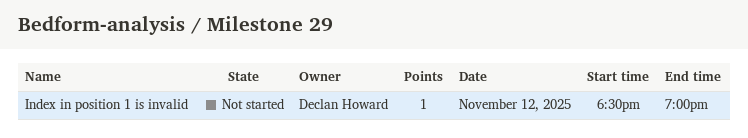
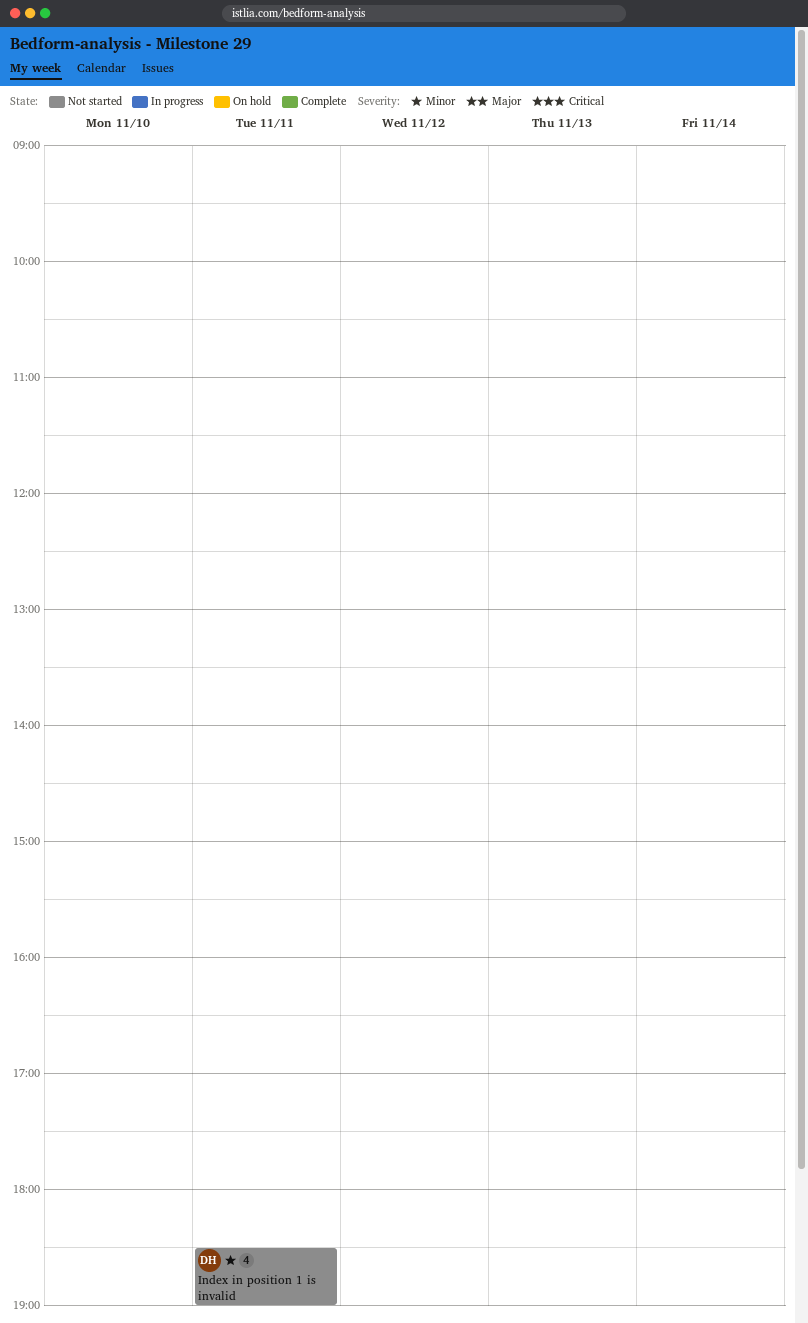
Index in position 1 is invalid, estimate: 1 -> 4
Index in position 1 is invalid, day: Nov 12 -> Nov 11

